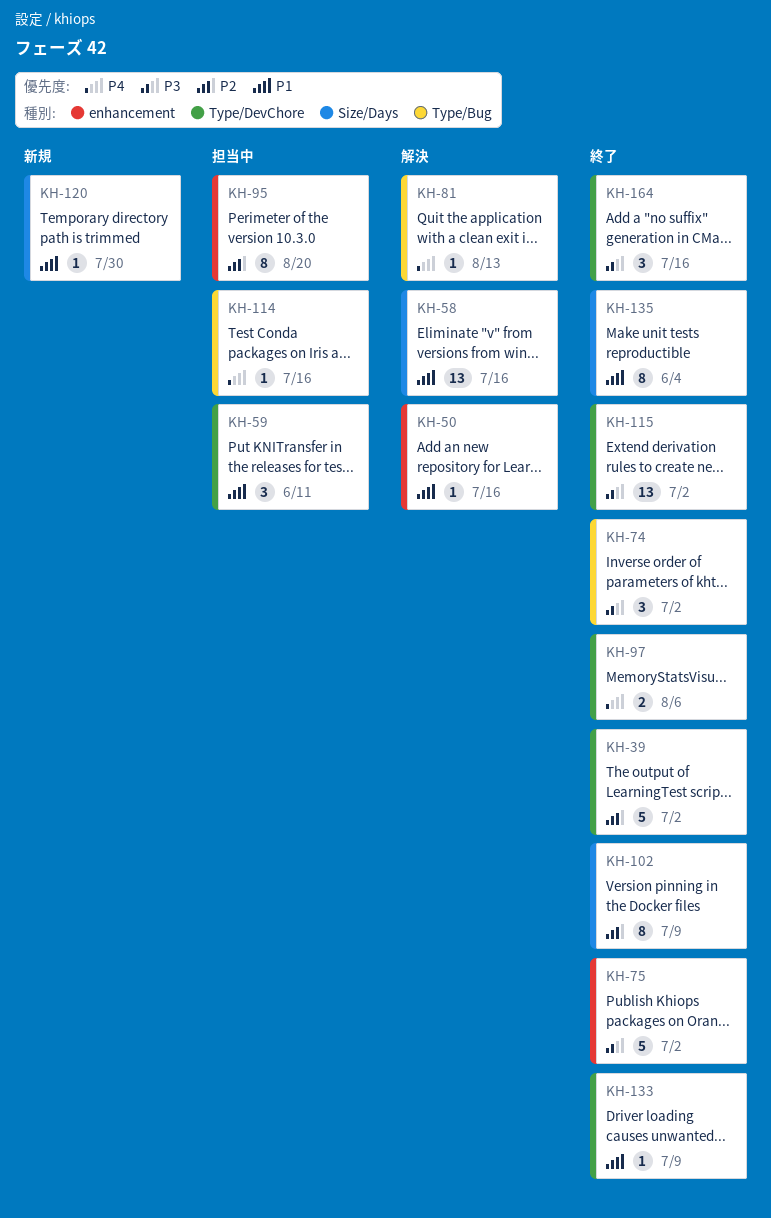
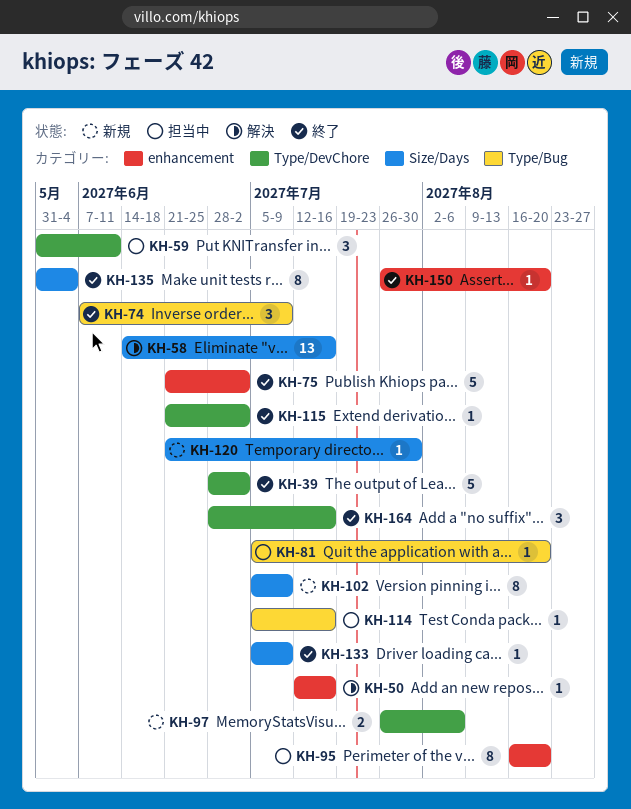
KH-74, due: Jul 2 -> Jul 9
KH-81, status: 解決 -> 担当中
KH-81, due: Aug 13 -> Aug 20
KH-97, status: 終了 -> 新規
KH-102, status: 終了 -> 新規
KH-115, estimate: 13 -> 1
KH-133, label: Type/DevChore -> Size/Days
KH-150: none -> present

